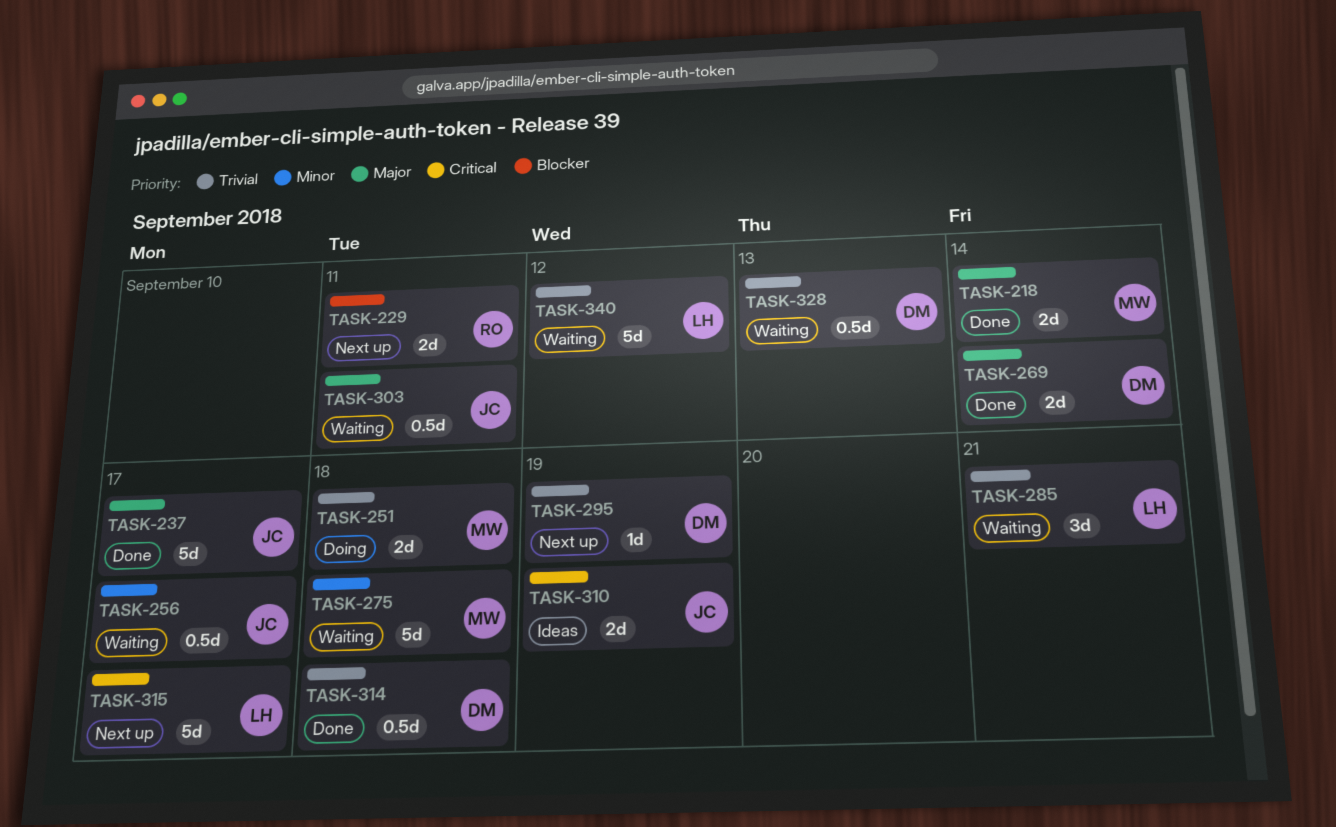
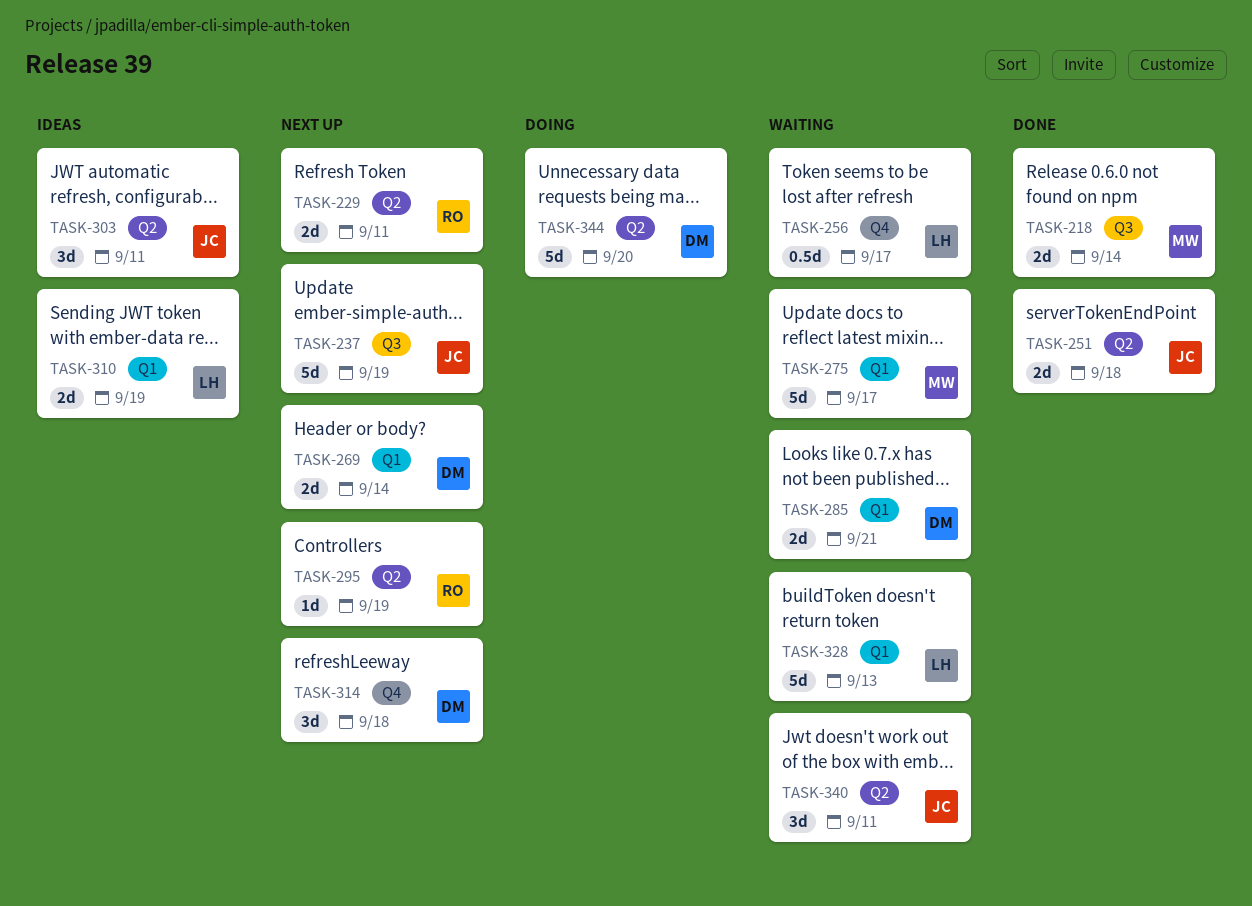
TASK-237, status: Done -> Next up
TASK-237, due: Sep 17 -> Sep 19
TASK-251, status: Doing -> Done
TASK-251, owner: MW -> JC
TASK-256, owner: JC -> LH
TASK-269, status: Done -> Next up
TASK-275, due: Sep 18 -> Sep 17
TASK-285, owner: LH -> DM
TASK-285, estimate: 3d -> 2d
TASK-295, owner: DM -> RO
TASK-303, status: Waiting -> Ideas
TASK-303, estimate: 0.5d -> 3d
TASK-310, owner: JC -> LH
TASK-314, status: Done -> Next up
TASK-314, estimate: 0.5d -> 3d
TASK-315: present -> none
TASK-328, owner: DM -> LH
TASK-328, estimate: 0.5d -> 5d
TASK-340, owner: LH -> JC
TASK-340, estimate: 5d -> 3d
TASK-340, due: Sep 12 -> Sep 11
TASK-344: none -> present

